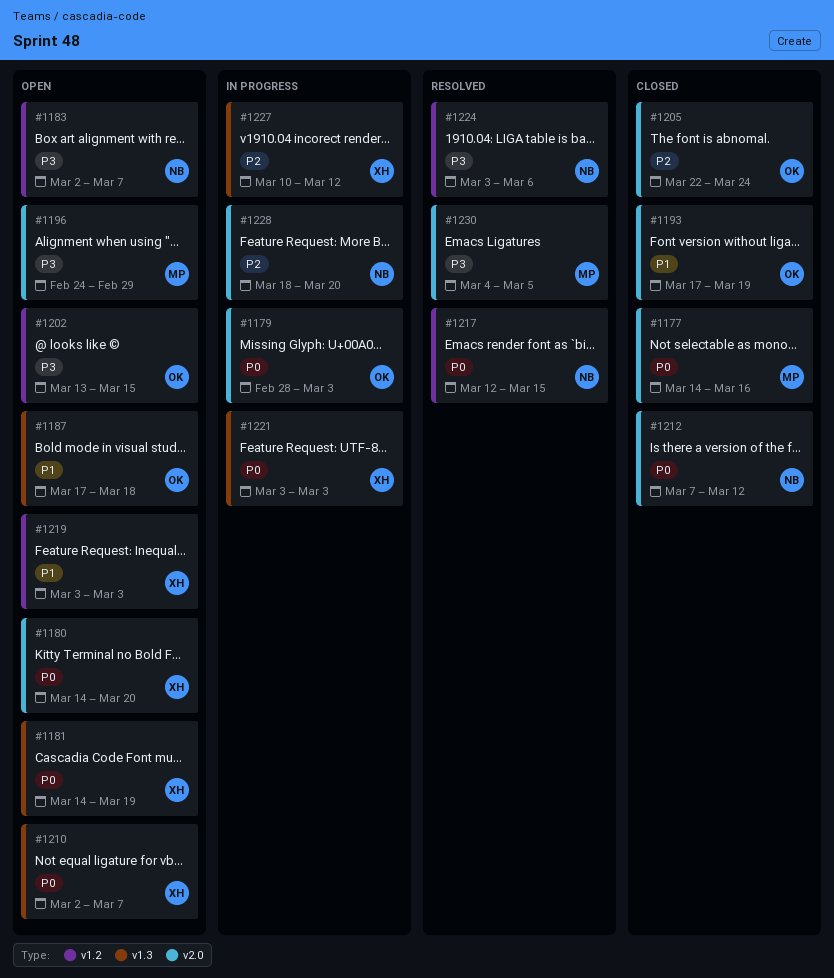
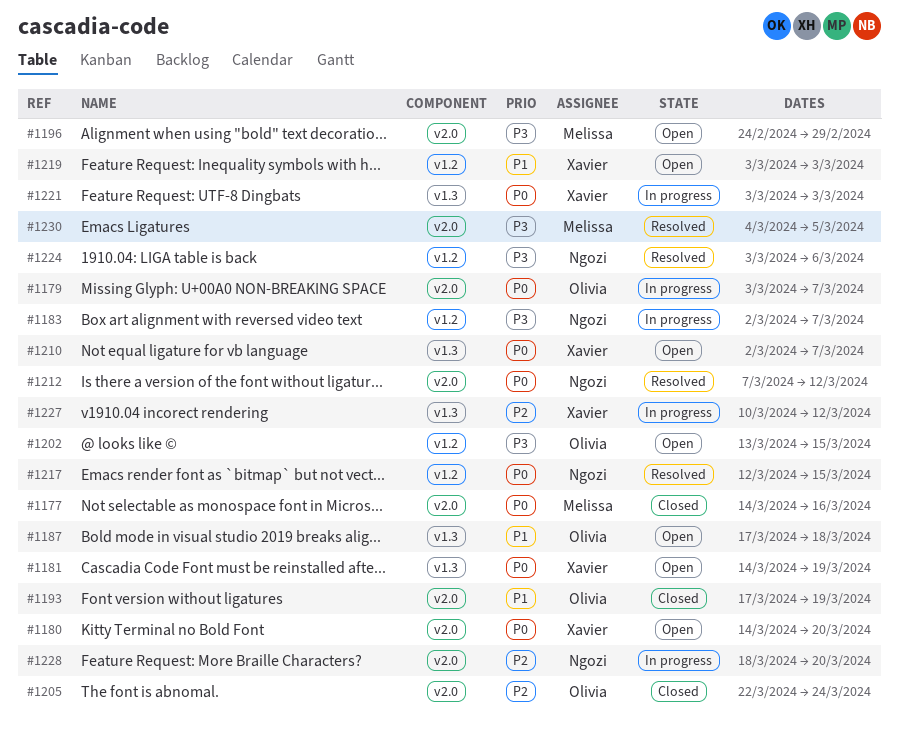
#1179, start: Feb 28 -> Mar 3
#1179, due: Mar 3 -> Mar 7
#1183, status: Open -> In progress
#1212, status: Closed -> Resolved

